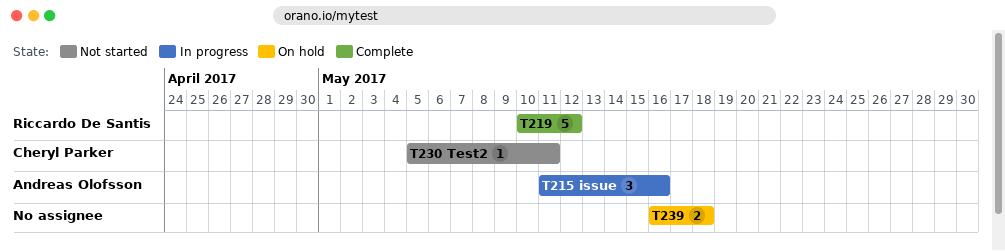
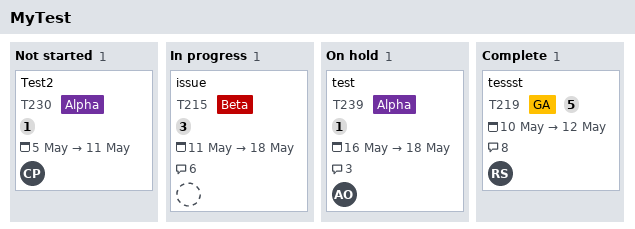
T215, owner: Andreas Olofsson -> none
T215, due: May 16 -> May 18
T239, owner: none -> Andreas Olofsson
T239, estimate: 2 -> 1

